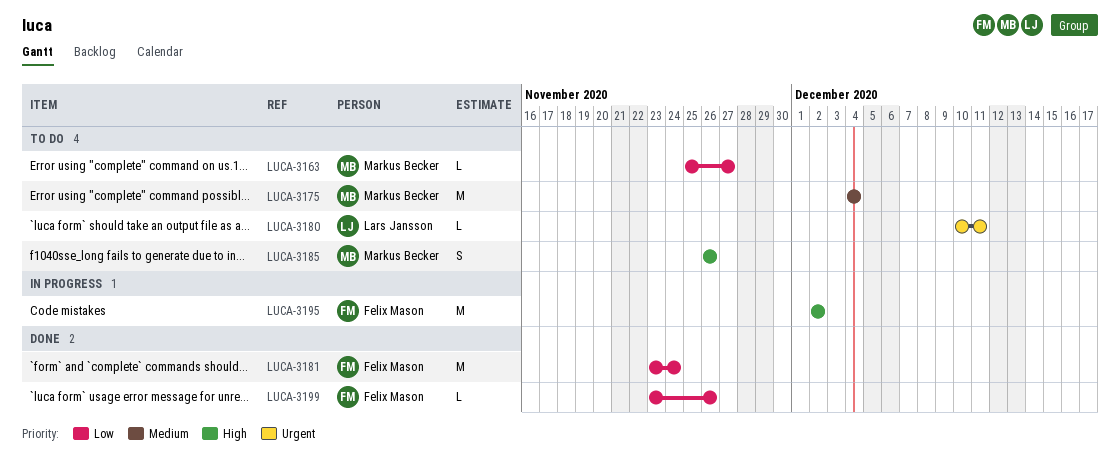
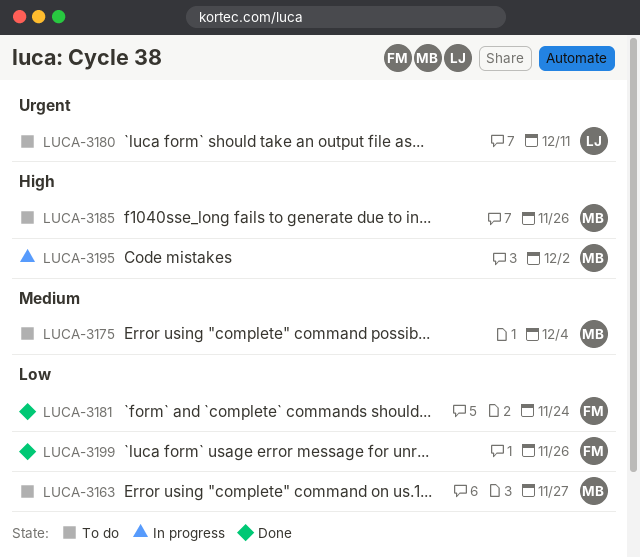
LUCA-3195, owner: Felix Mason -> Markus Becker

